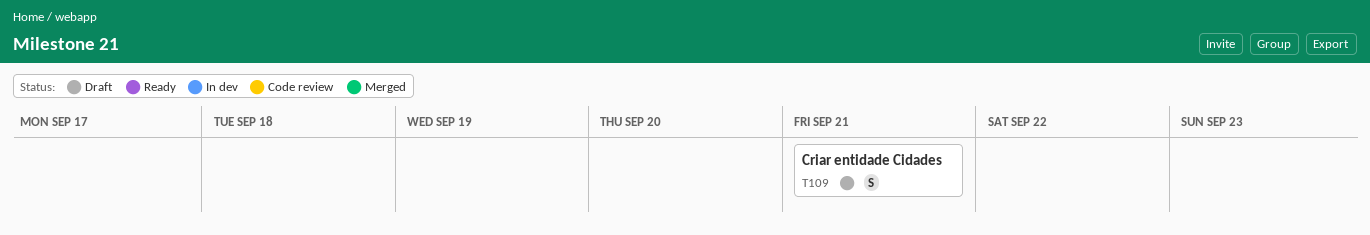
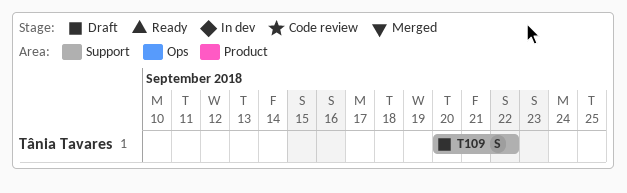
T109, due: Sep 21 -> Sep 22

